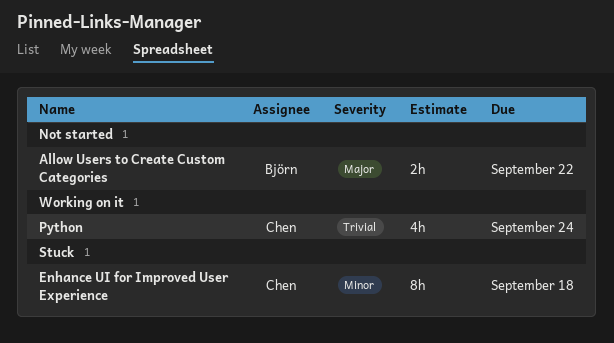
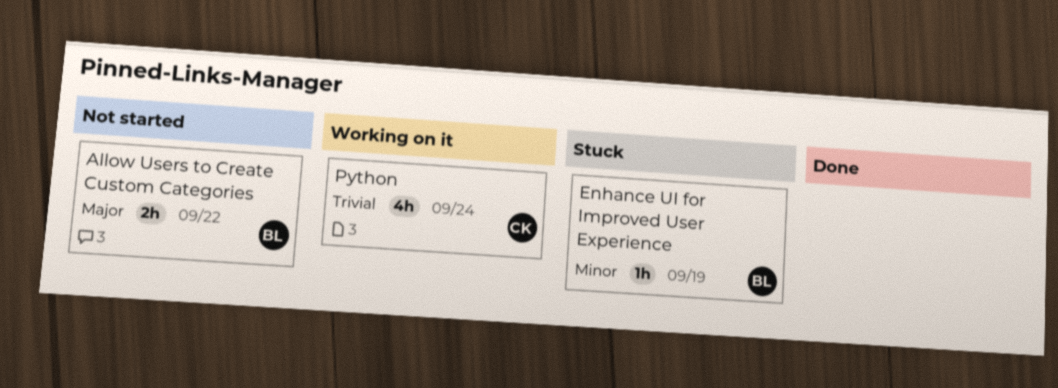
Enhance UI for Improved User Experience, owner: Chen -> Björn
Enhance UI for Improved User Experience, estimate: 8h -> 1h
Enhance UI for Improved User Experience, due: Sep 18 -> Sep 19

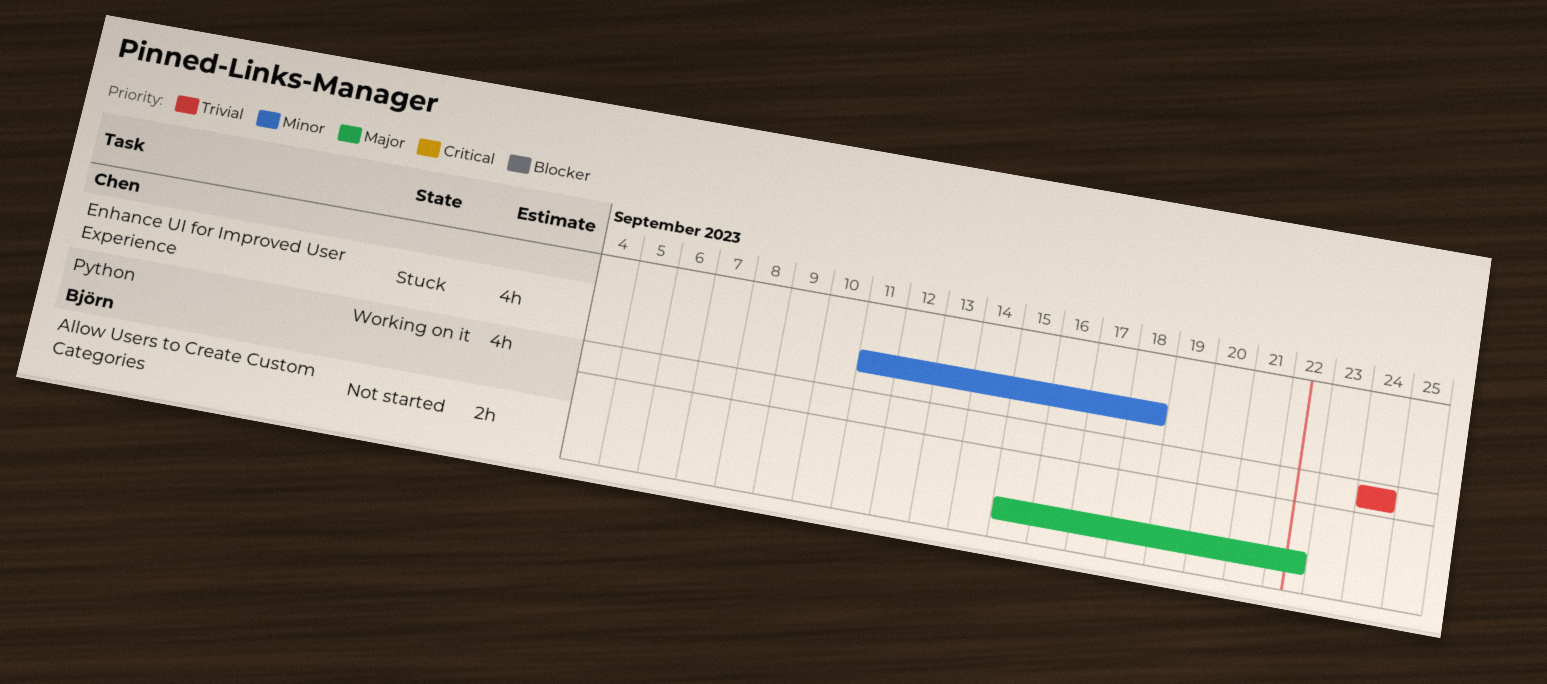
Enhance UI for Improved User Experience, owner: Björn -> Chen
Enhance UI for Improved User Experience, estimate: 1h -> 4h
Enhance UI for Improved User Experience, due: Sep 19 -> Sep 18

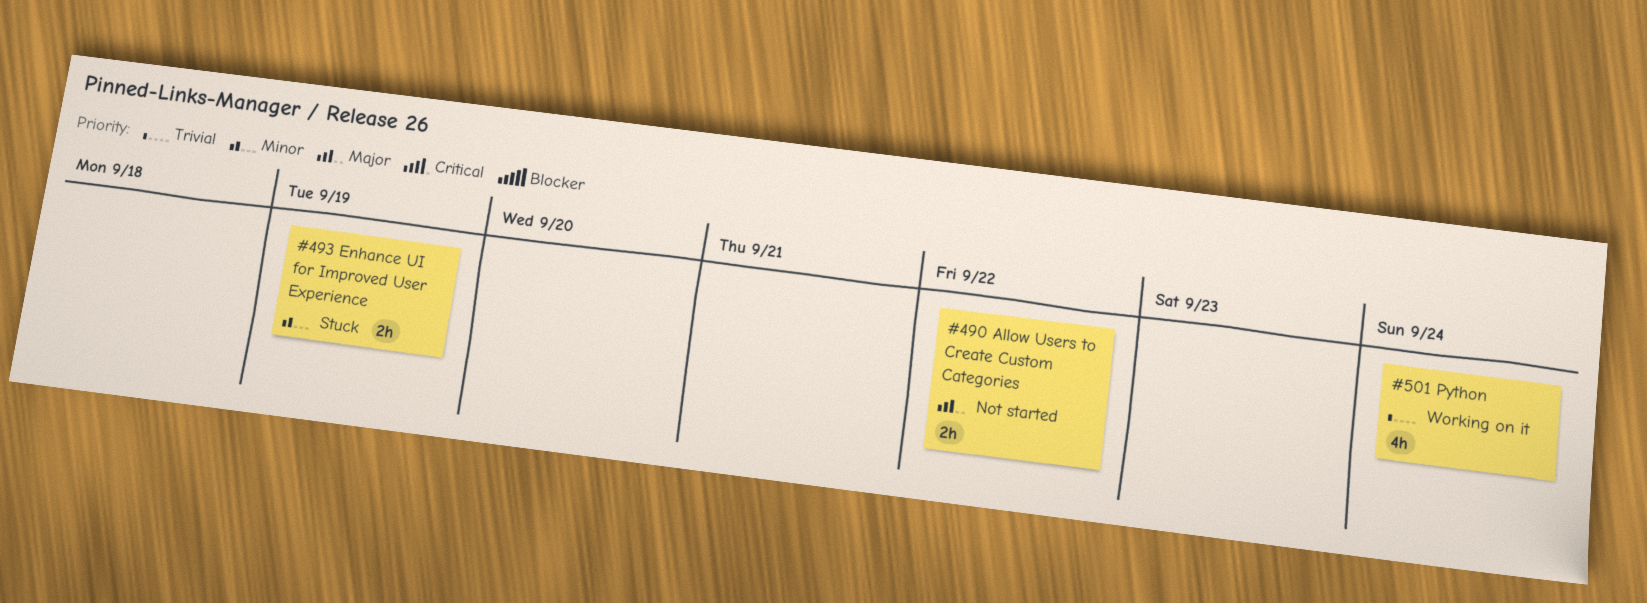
Enhance UI for Improved User Experience, estimate: 4h -> 2h
Enhance UI for Improved User Experience, due: Sep 18 -> Sep 19

